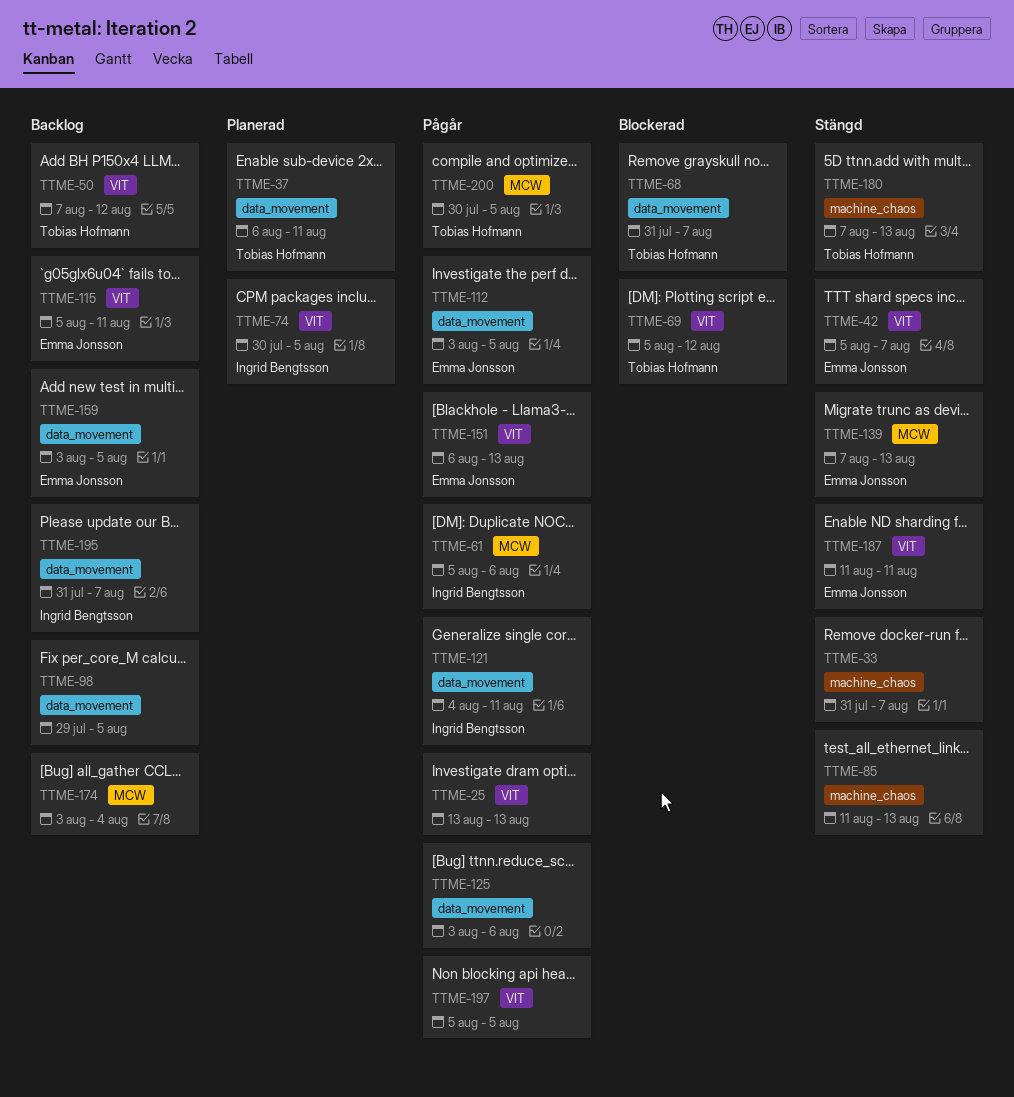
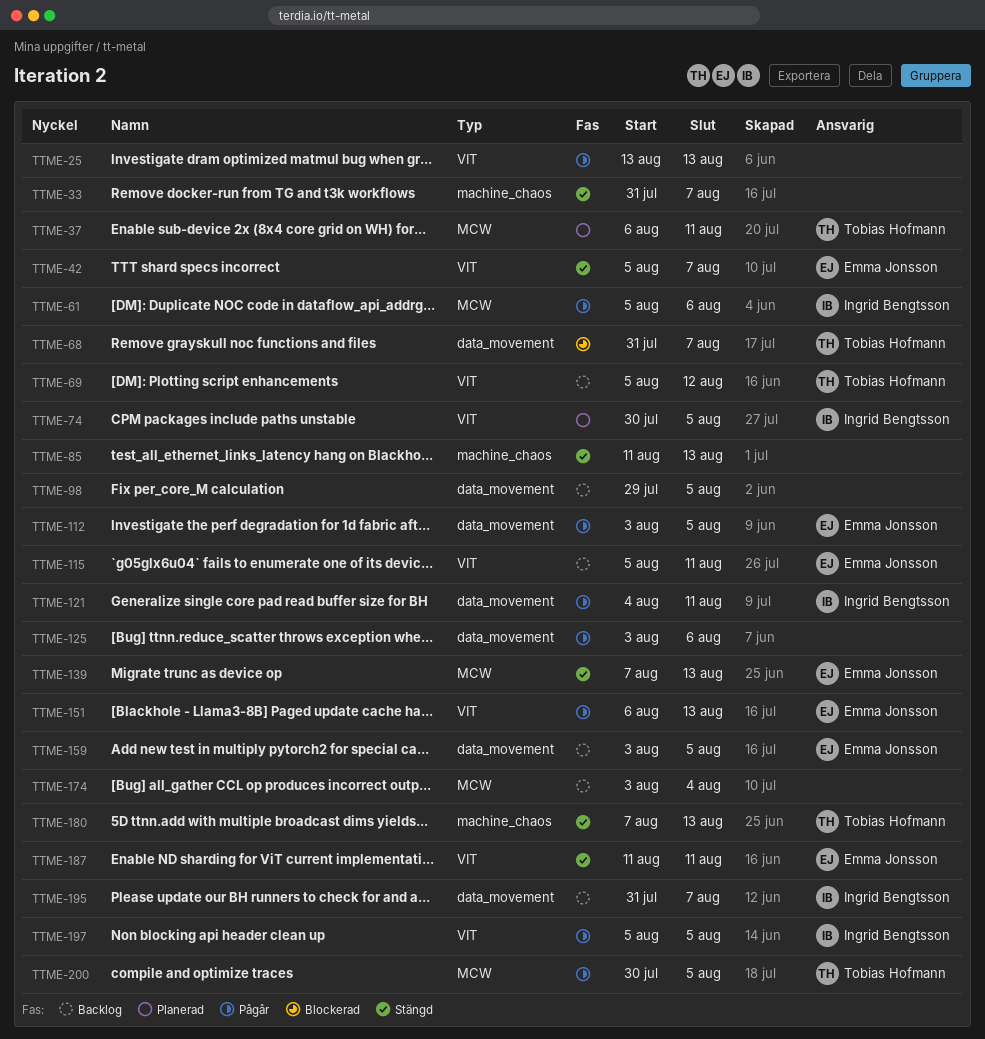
TTME-37, label: data_movement -> MCW
TTME-50: present -> none
TTME-69, status: Blockerad -> Backlog
TTME-197, owner: none -> Ingrid Bengtsson

